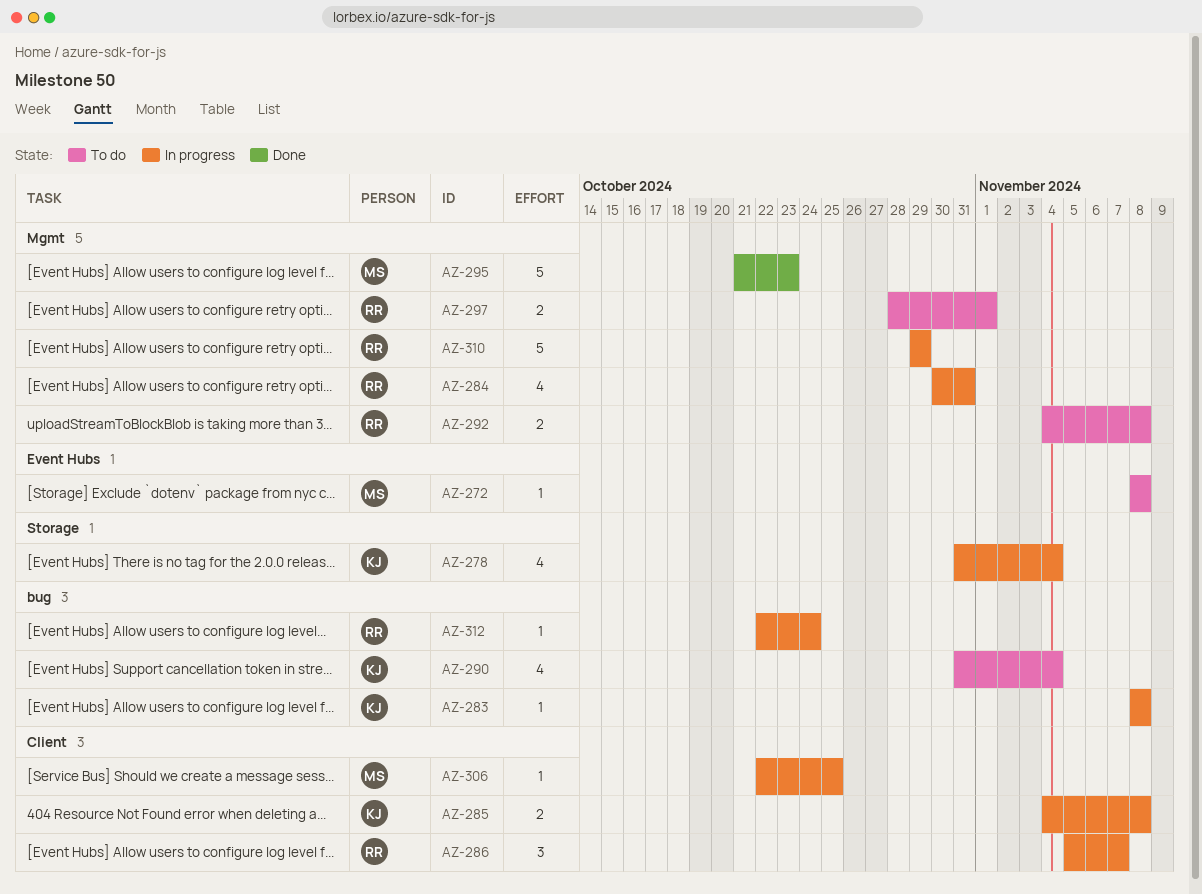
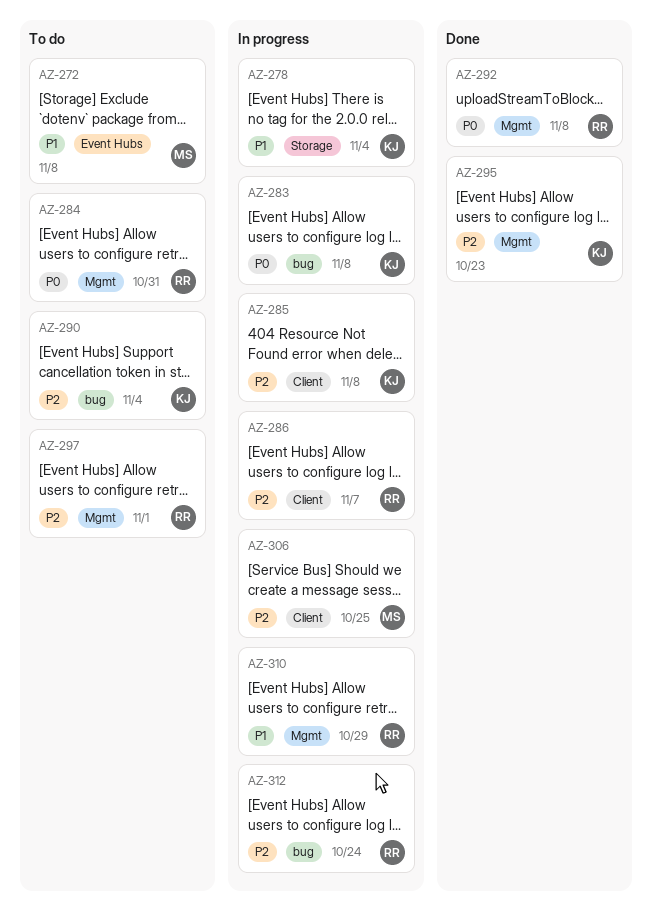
AZ-284, status: In progress -> To do
AZ-292, status: To do -> Done
AZ-295, owner: MS -> KJ

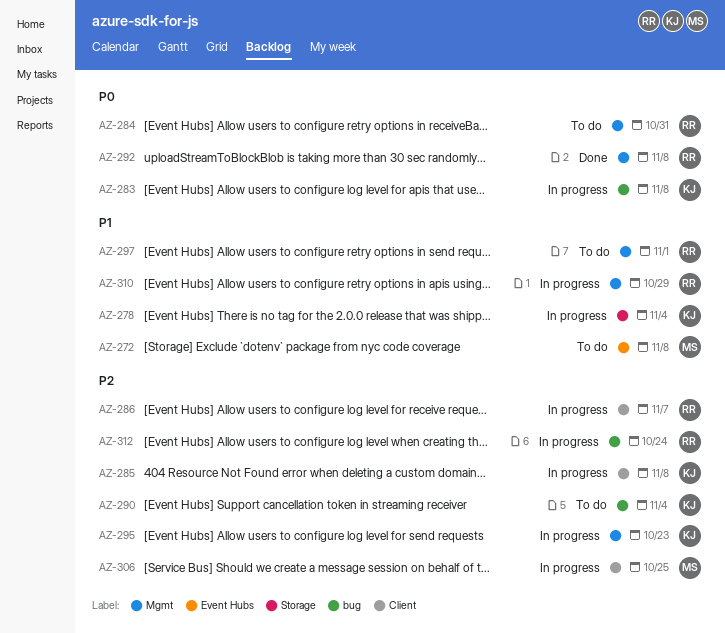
AZ-295, status: Done -> In progress
AZ-297, priority: P2 -> P1

